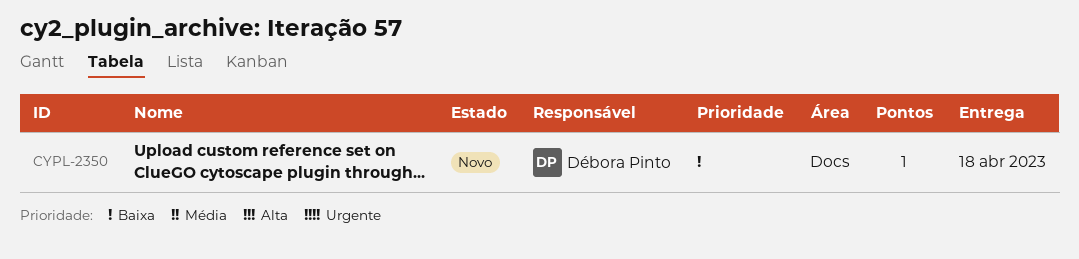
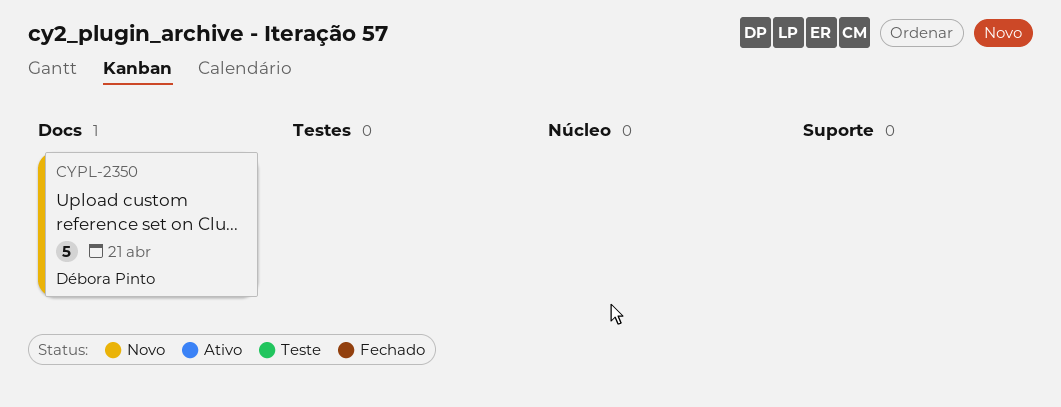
CYPL-2350, estimate: 1 -> 5
CYPL-2350, due: Apr 18 -> Apr 21

